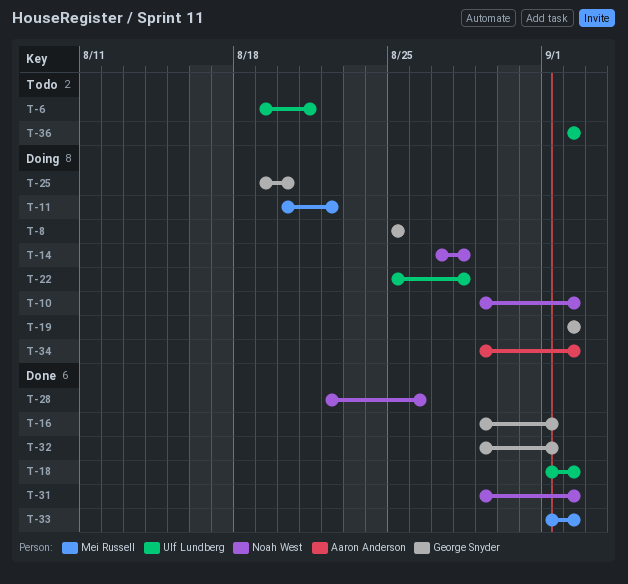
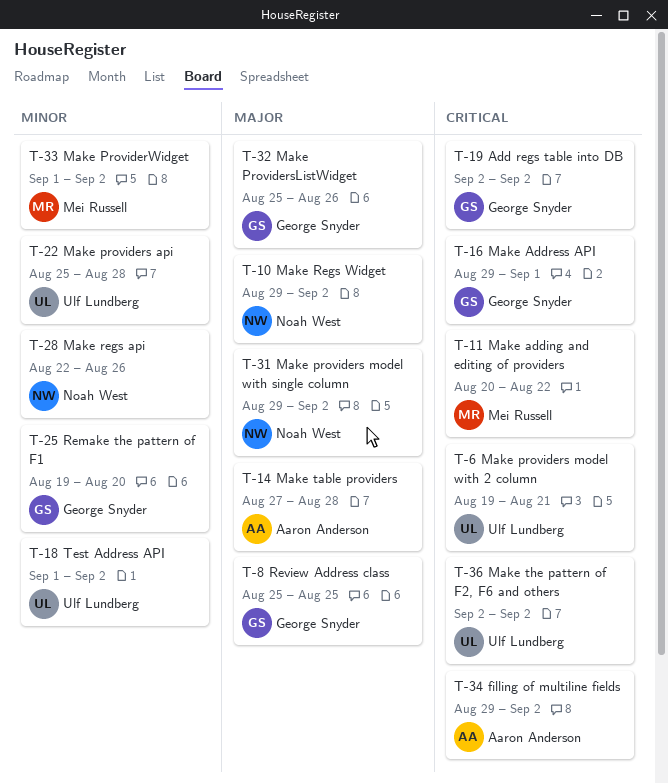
T-14, owner: Noah West -> Aaron Anderson
T-32, start: Aug 29 -> Aug 25
T-32, due: Sep 1 -> Aug 26

